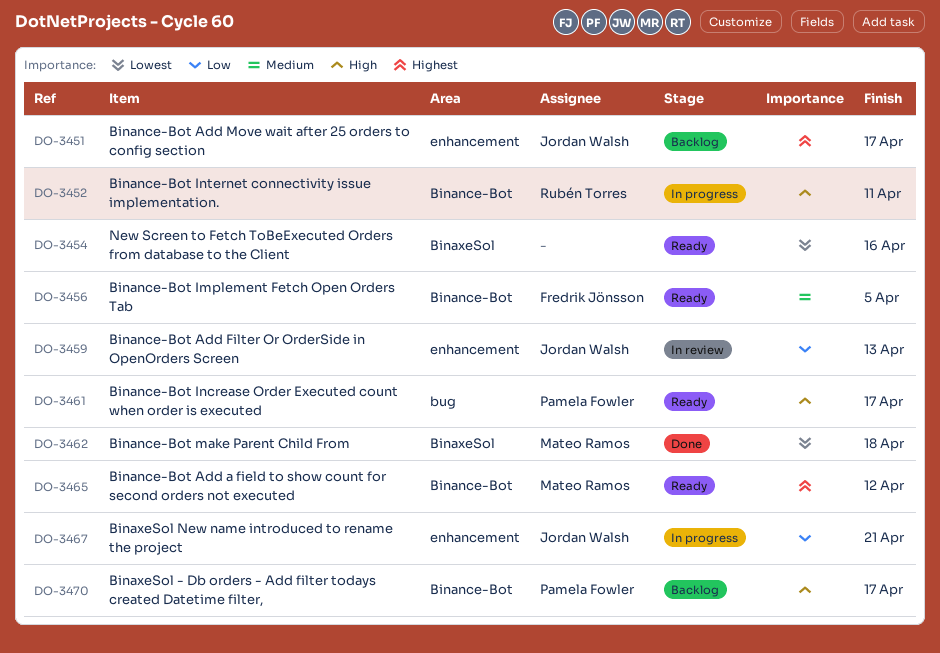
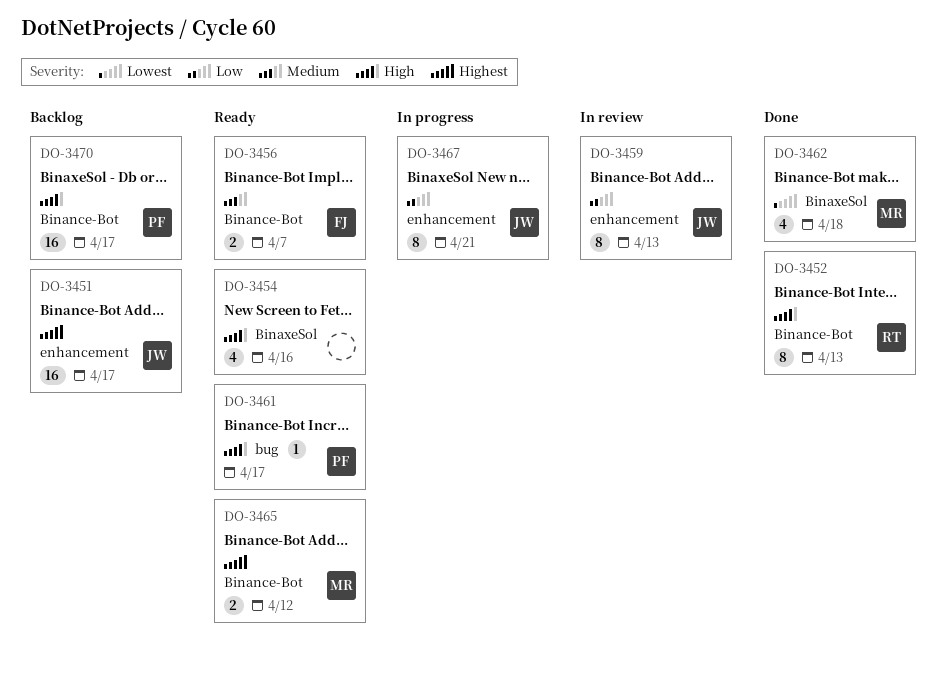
DO-3452, status: In progress -> Done
DO-3452, due: Apr 11 -> Apr 13
DO-3454, priority: Lowest -> High
DO-3456, due: Apr 5 -> Apr 7

